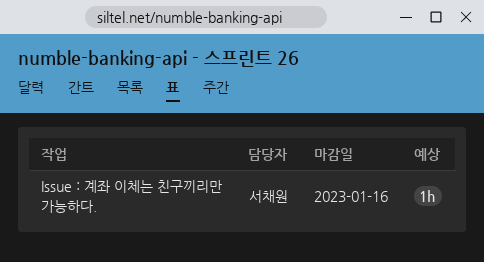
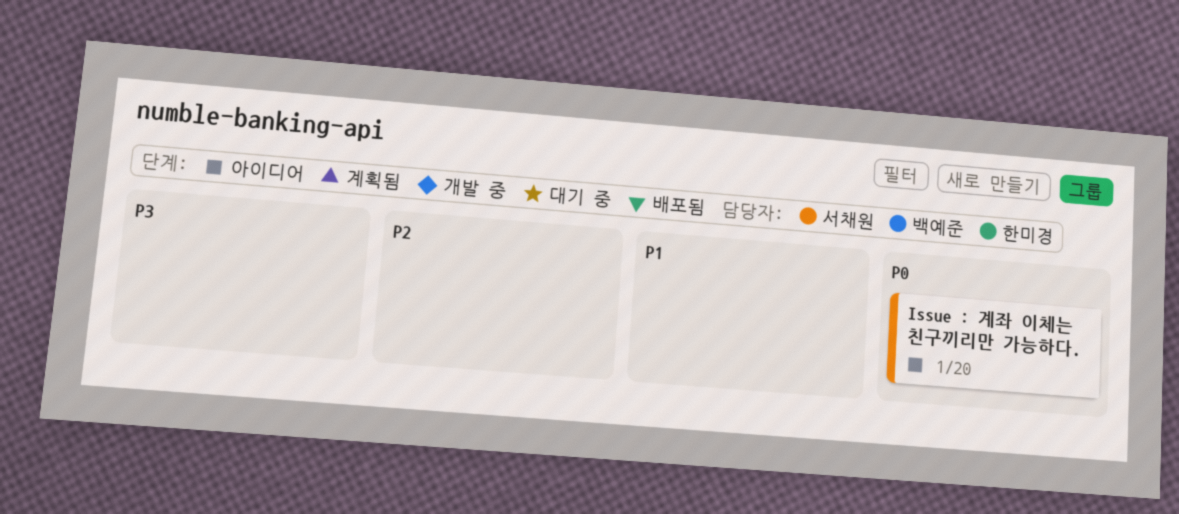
Issue : 계좌 이체는 친구끼리만 가능하다., due: Jan 16 -> Jan 20

